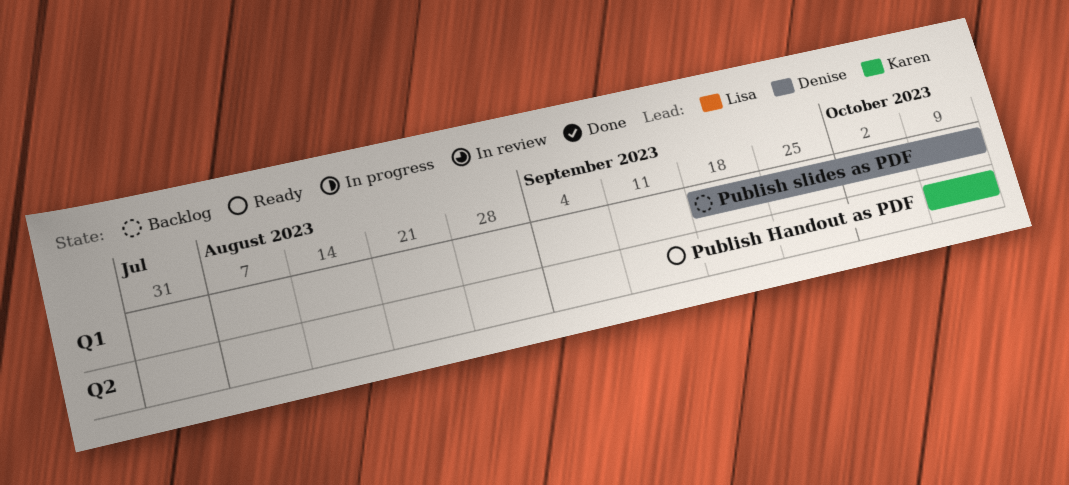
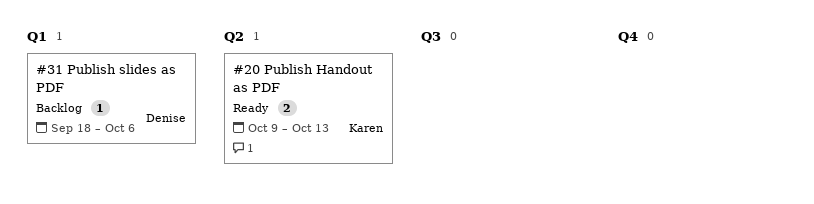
Publish slides as PDF, due: Oct 13 -> Oct 6

